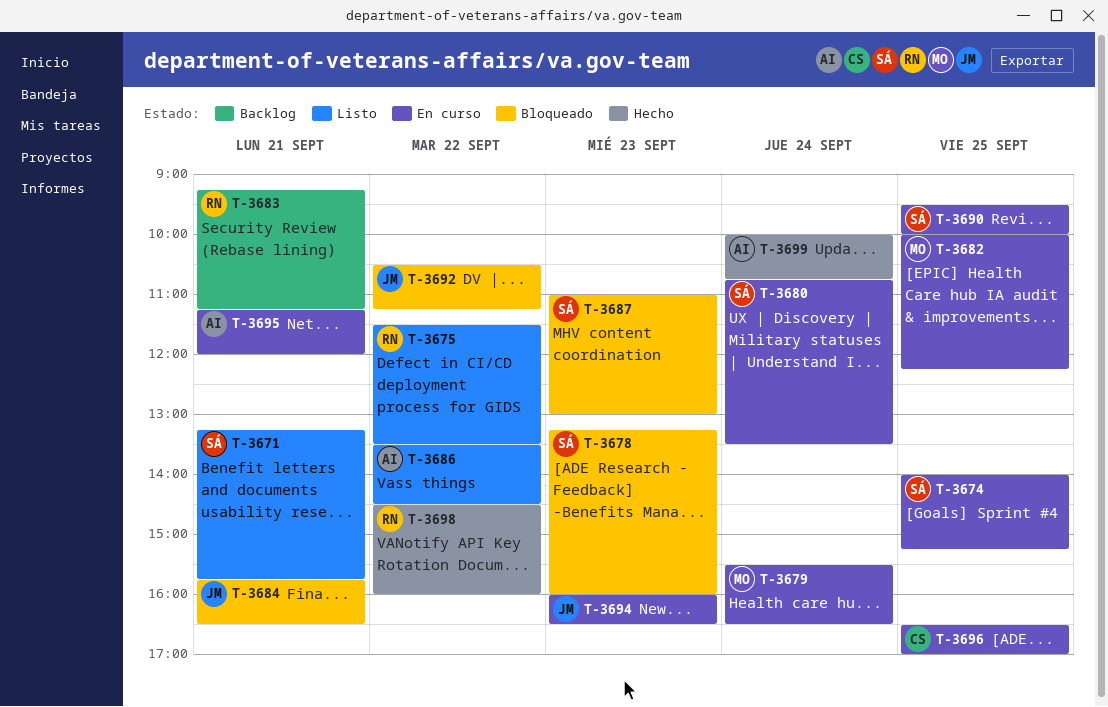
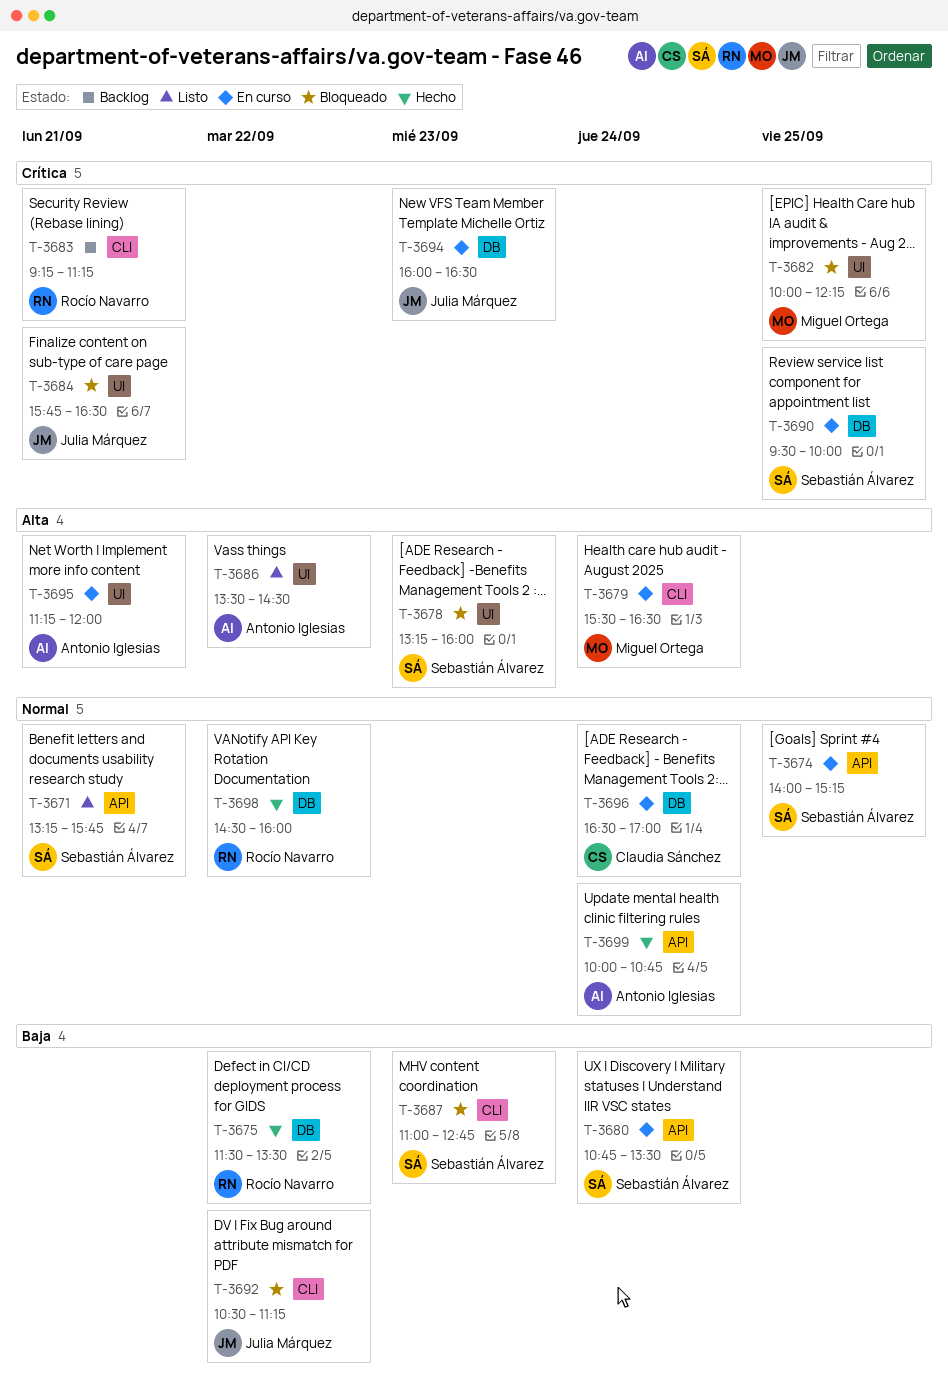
T-3675, status: Listo -> Hecho
T-3682, status: En curso -> Bloqueado
T-3687, ends: 13:00 -> 12:45
T-3696, day: Sep 25 -> Sep 24

